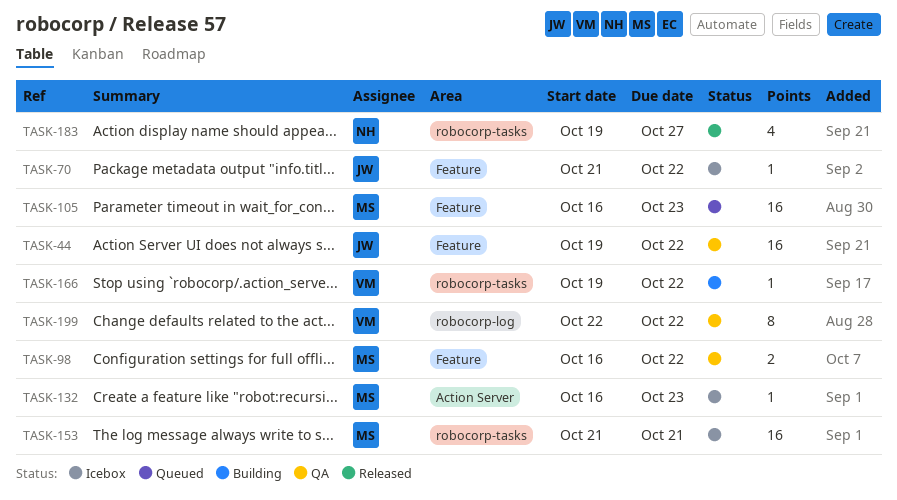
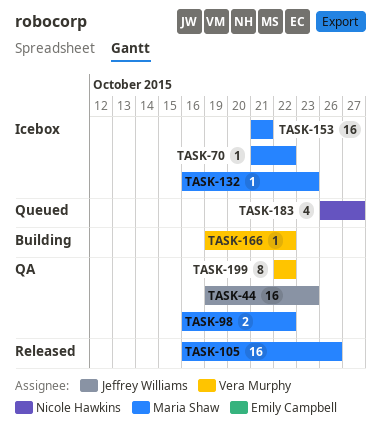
TASK-44, due: Oct 22 -> Oct 23
TASK-70, owner: Jeffrey Williams -> Maria Shaw
TASK-105, status: Queued -> Released
TASK-105, due: Oct 23 -> Oct 26
TASK-183, status: Released -> Queued
TASK-183, start: Oct 19 -> Oct 26

